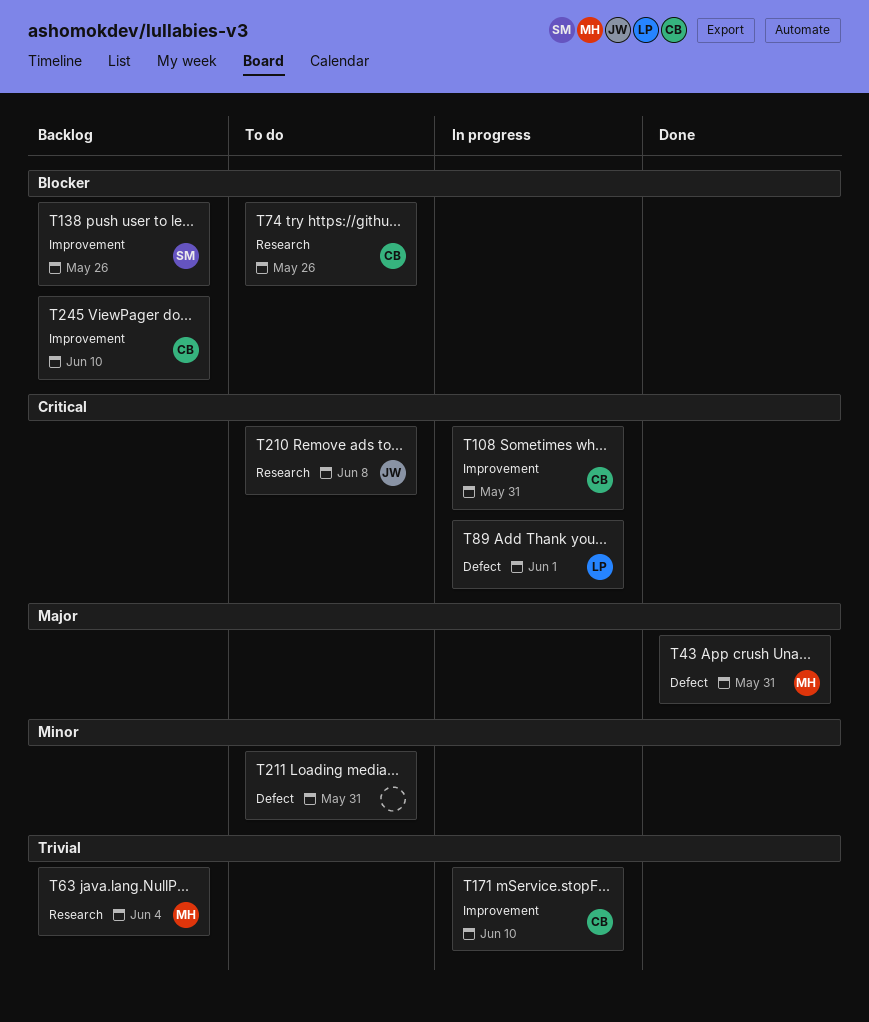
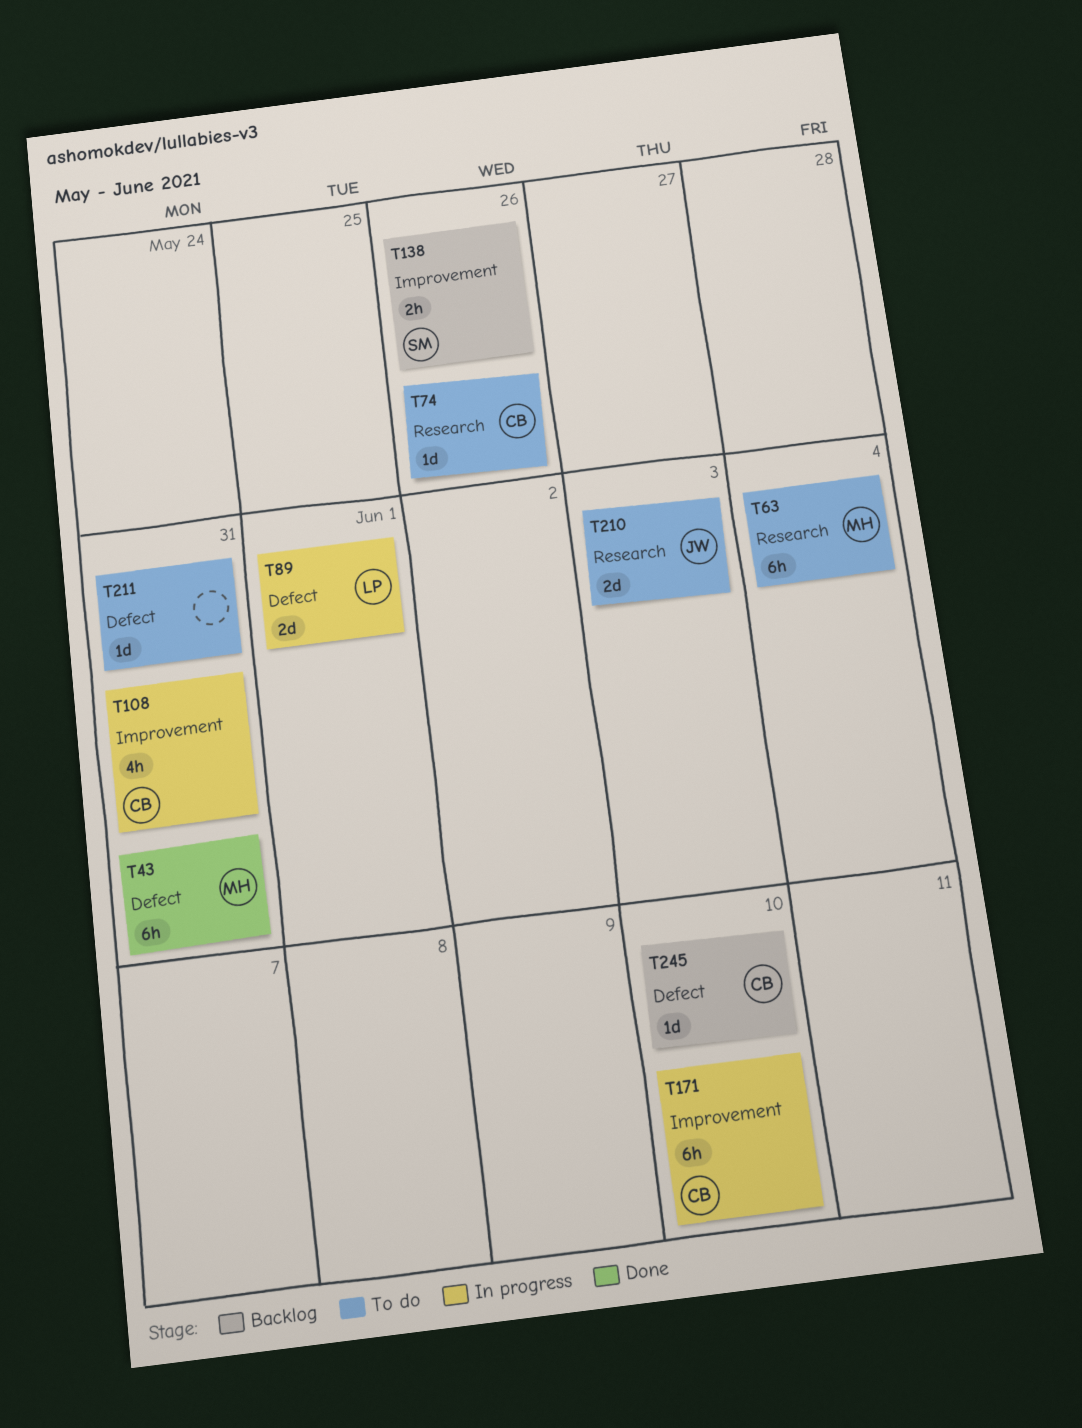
T63, status: Backlog -> To do
T210, due: Jun 8 -> Jun 3
T245, label: Improvement -> Defect

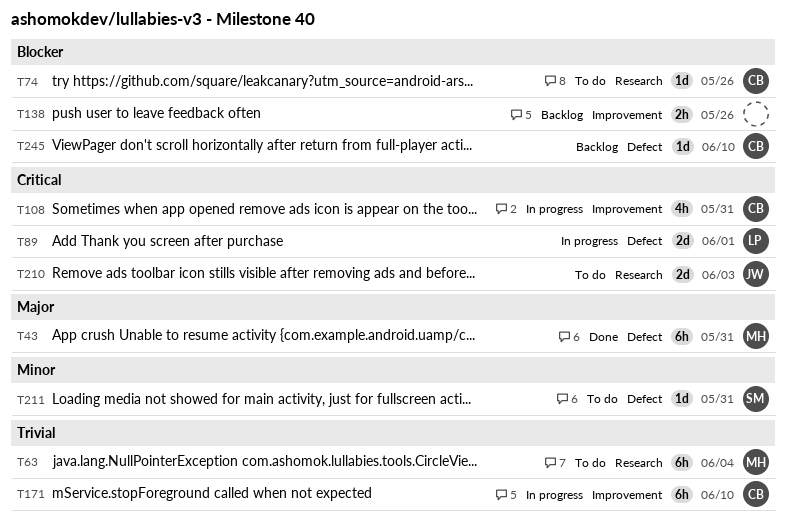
T138, owner: SM -> none
T211, owner: none -> SM

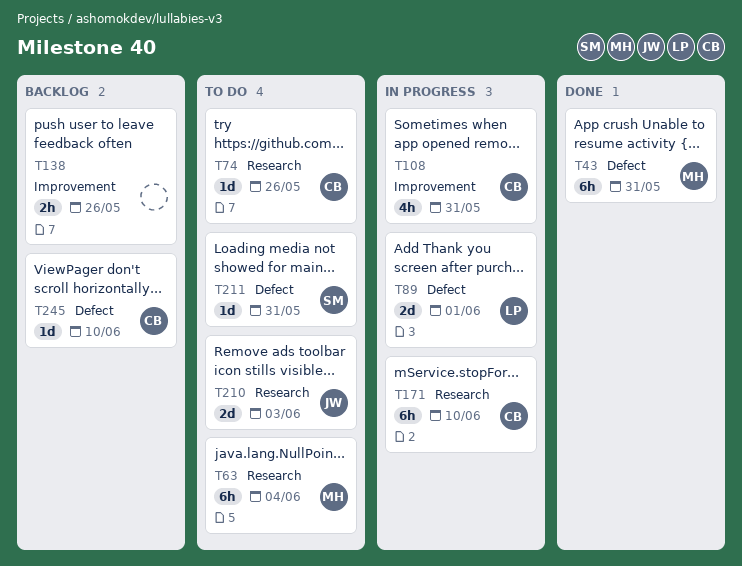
T171, label: Improvement -> Research

